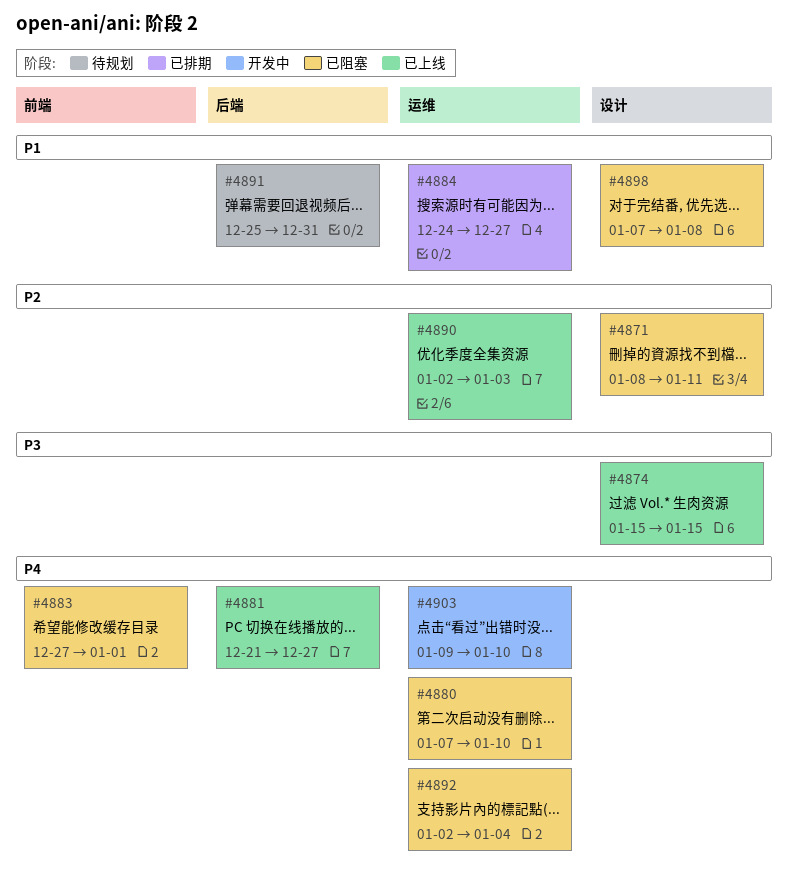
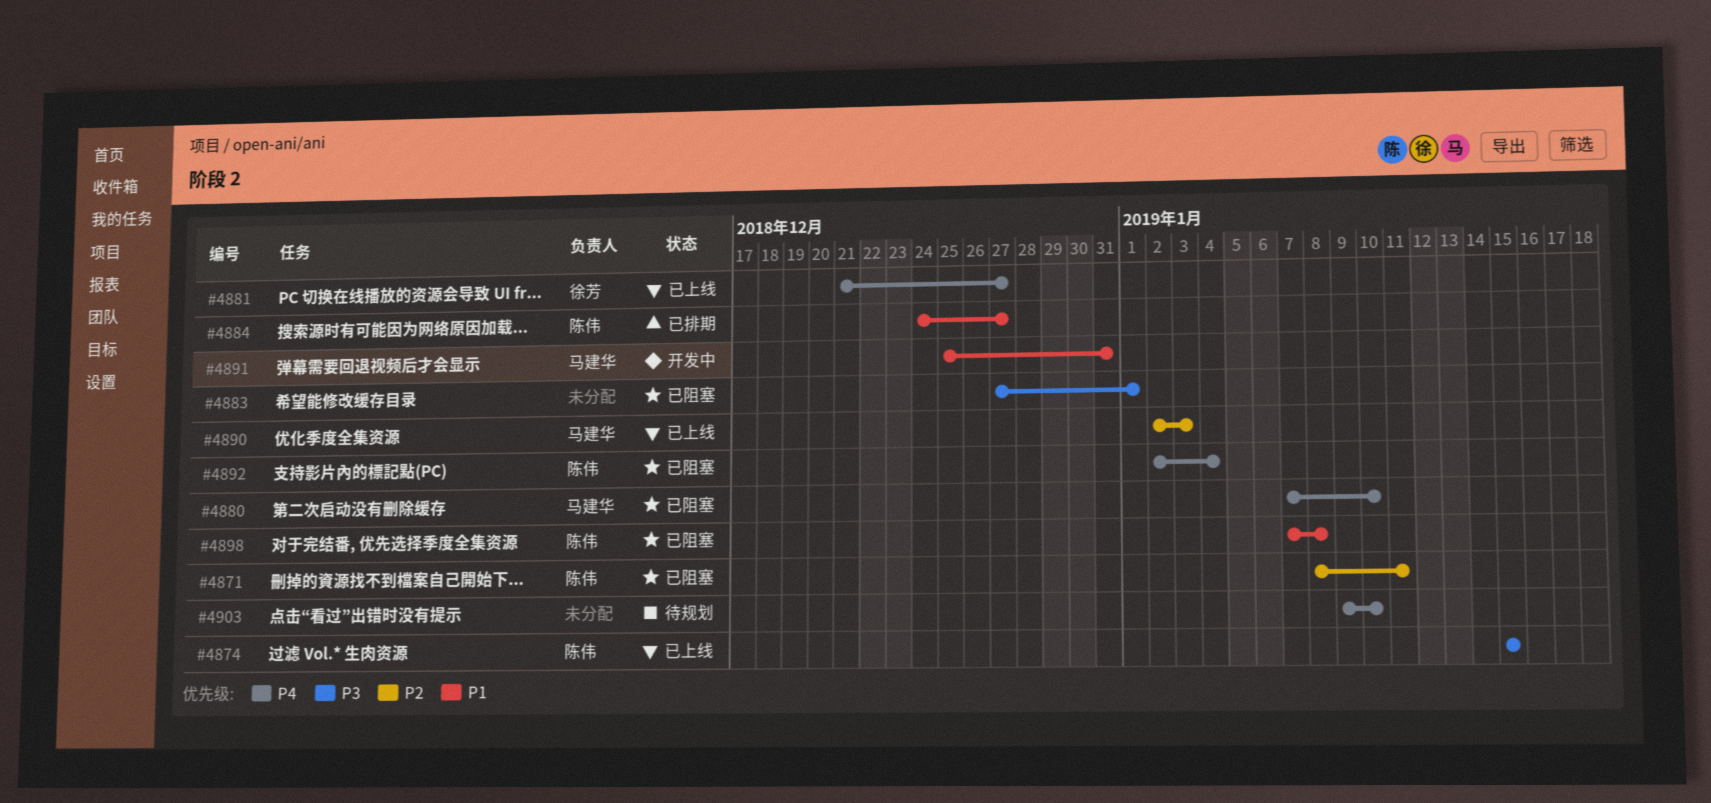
#4883, priority: P4 -> P3
#4891, status: 待规划 -> 开发中
#4903, status: 开发中 -> 待规划

